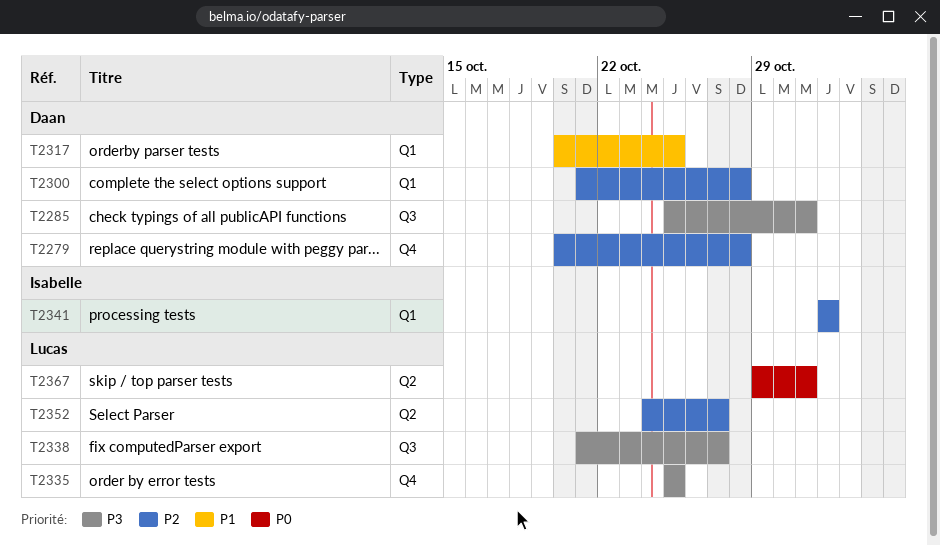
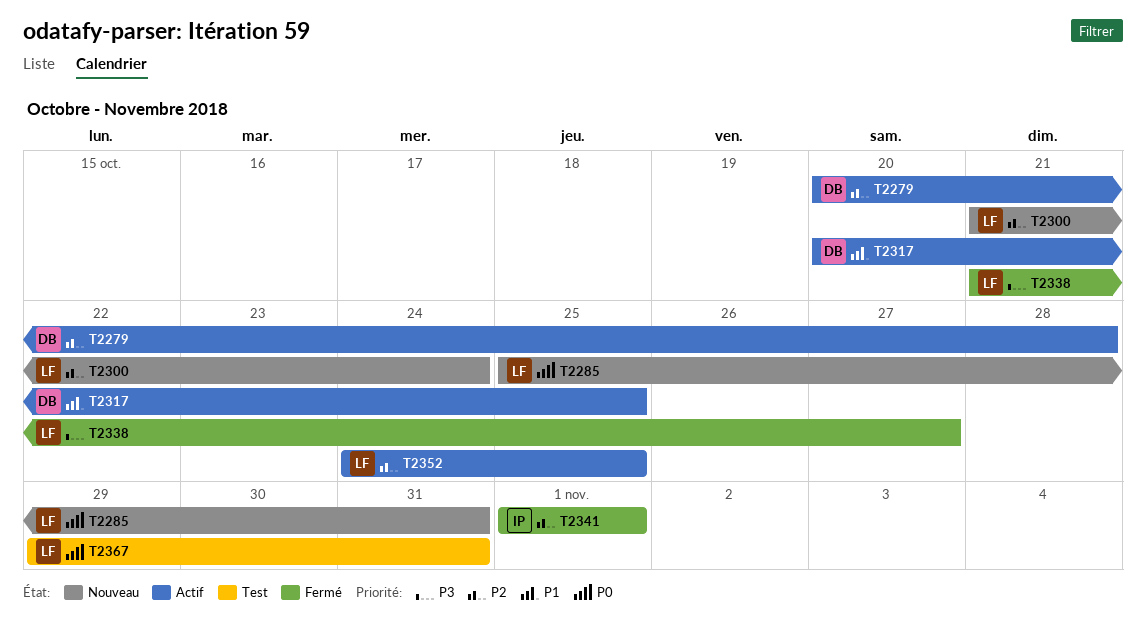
T2285, owner: Daan -> Lucas
T2285, priority: P3 -> P0
T2300, owner: Daan -> Lucas
T2300, due: Oct 28 -> Oct 24
T2335: present -> none
T2352, due: Oct 27 -> Oct 25

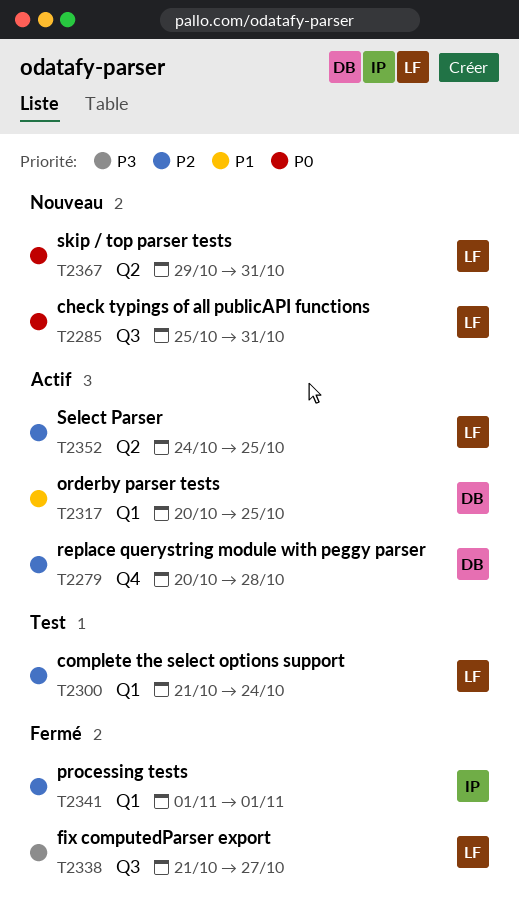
T2300, status: Nouveau -> Test
T2367, status: Test -> Nouveau

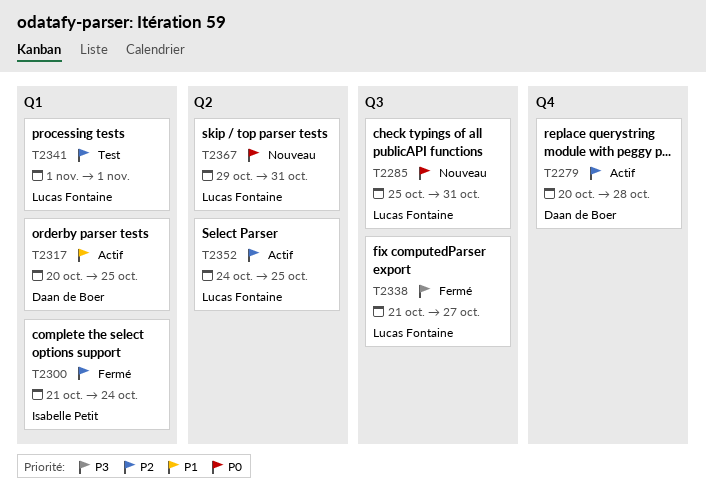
T2300, status: Test -> Fermé
T2300, owner: Lucas Fontaine -> Isabelle Petit
T2341, status: Fermé -> Test
T2341, owner: Isabelle Petit -> Lucas Fontaine

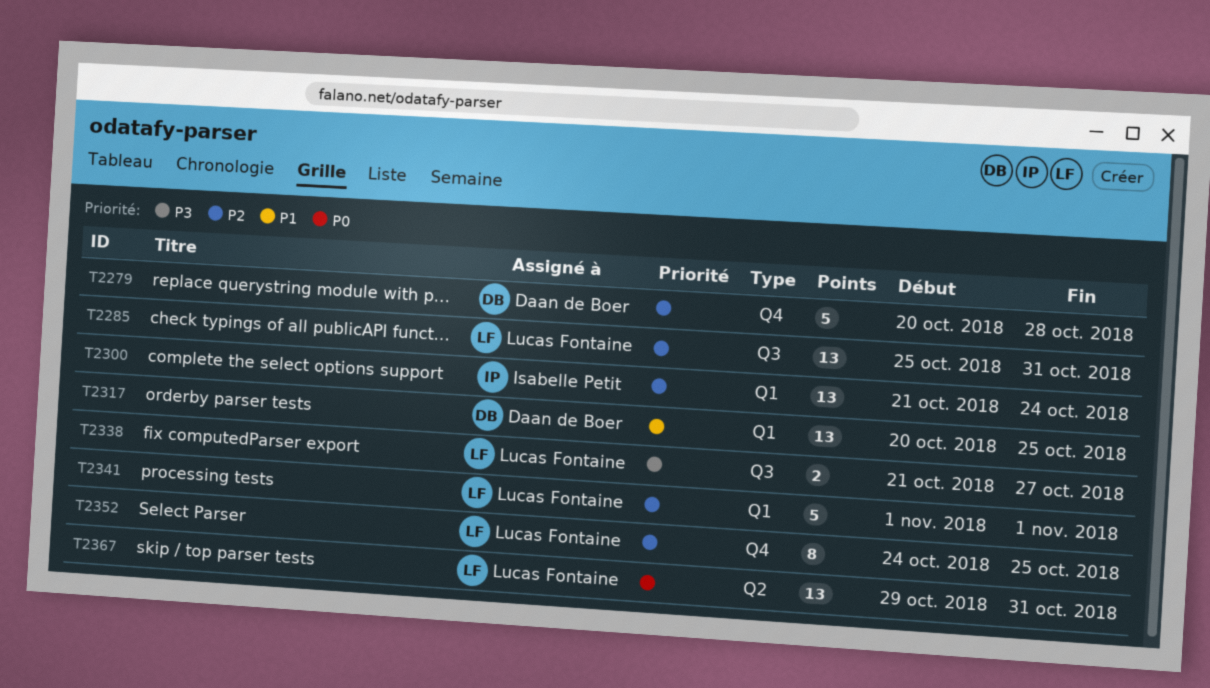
T2285, priority: P0 -> P2
T2352, label: Q2 -> Q4

